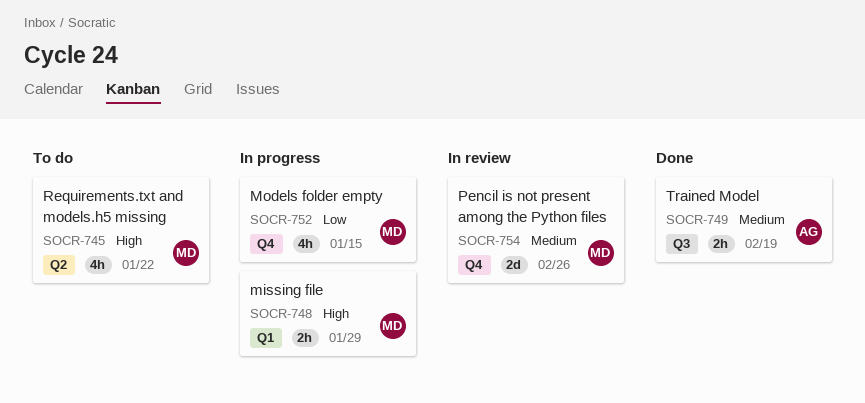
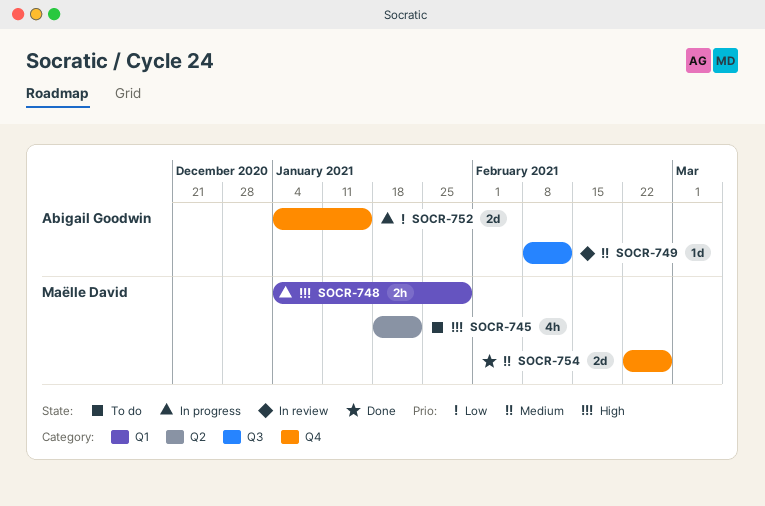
SOCR-749, status: Done -> In review
SOCR-749, estimate: 2h -> 1d
SOCR-749, due: Feb 19 -> Feb 12
SOCR-752, owner: Maëlle David -> Abigail Goodwin
SOCR-752, estimate: 4h -> 2d
SOCR-754, status: In review -> Done

